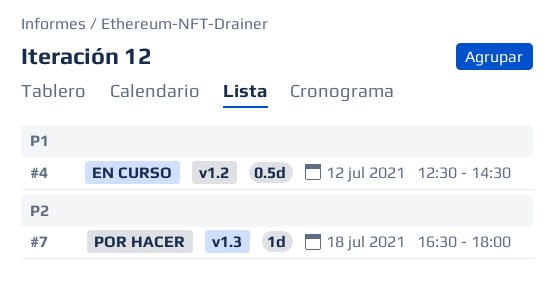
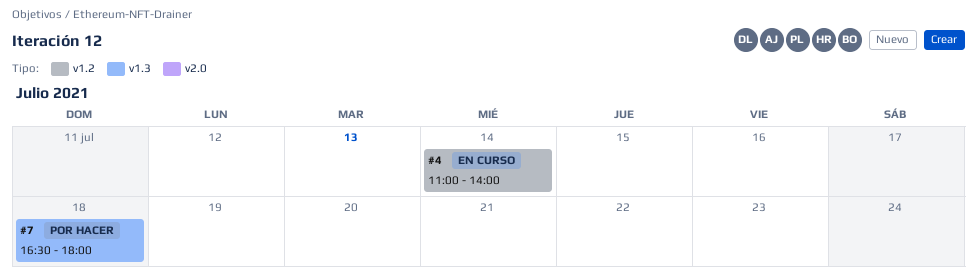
#4, day: Jul 12 -> Jul 14
#4, begins: 12:30 -> 11:00
#4, ends: 14:30 -> 14:00

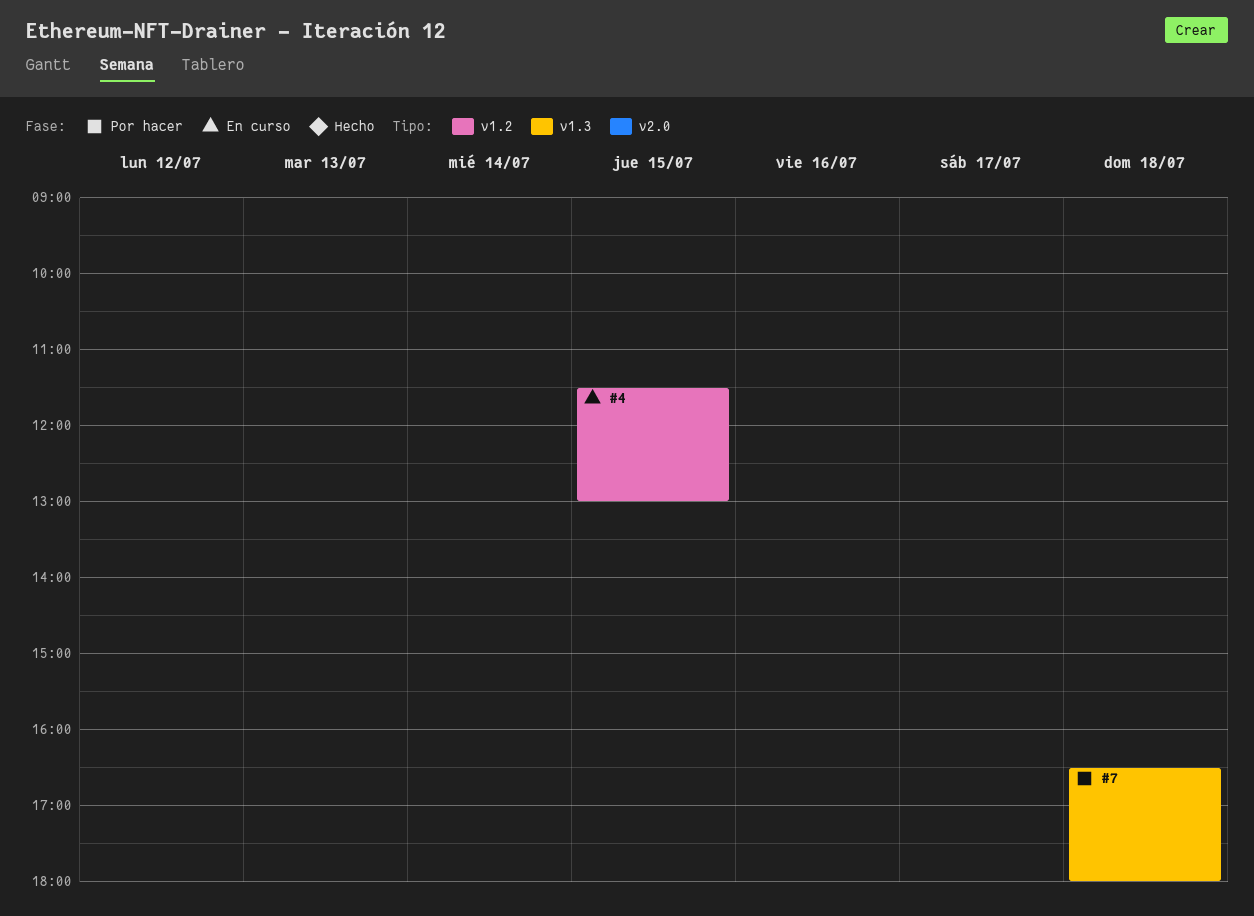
#4, day: Jul 14 -> Jul 15
#4, begins: 11:00 -> 11:30
#4, ends: 14:00 -> 13:00

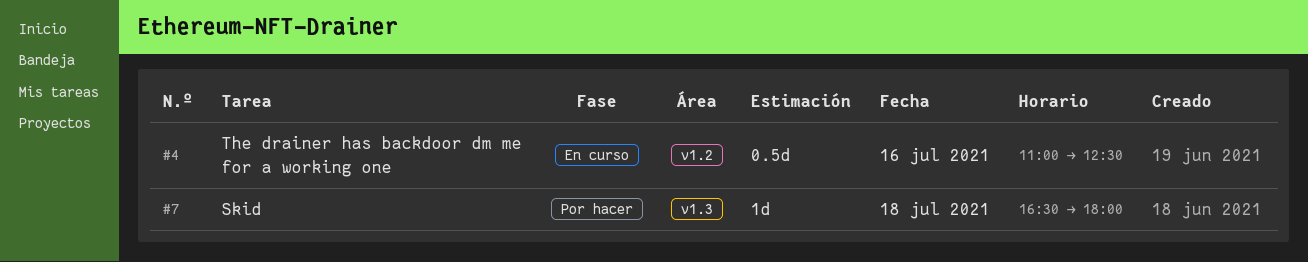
#4, day: Jul 15 -> Jul 16
#4, begins: 11:30 -> 11:00
#4, ends: 13:00 -> 12:30

